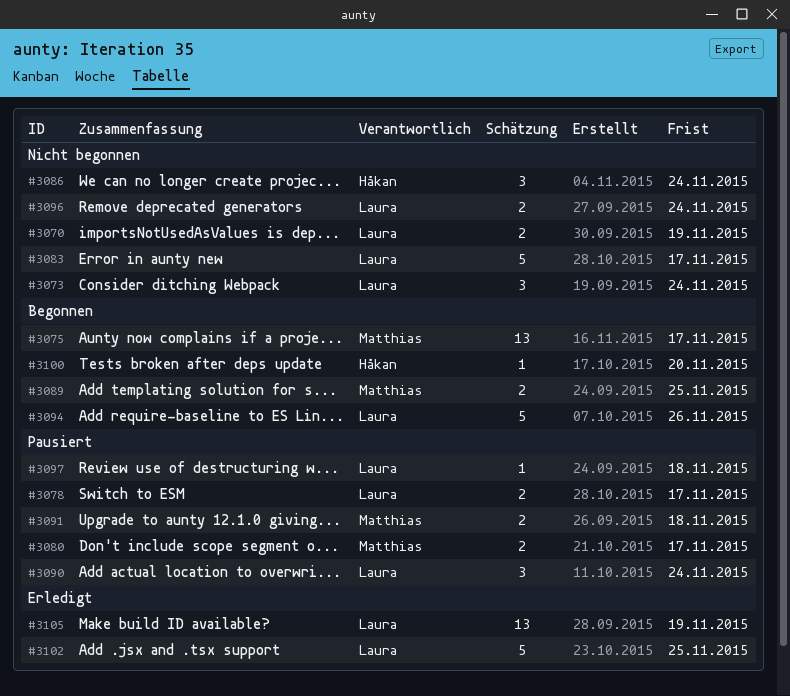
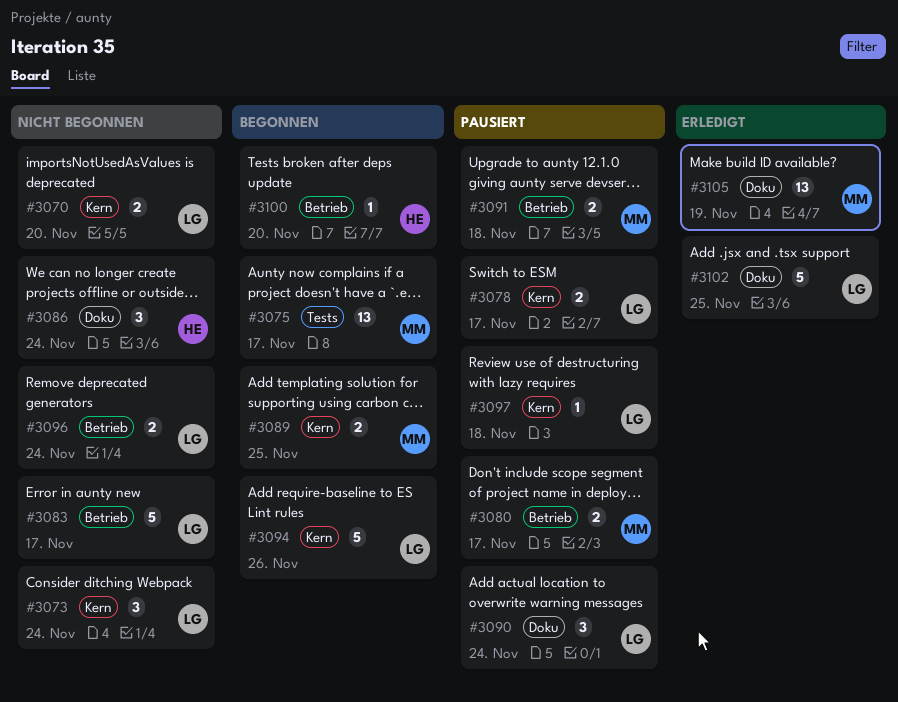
#3070, due: Nov 19 -> Nov 20
#3105, owner: Laura -> Matthias

